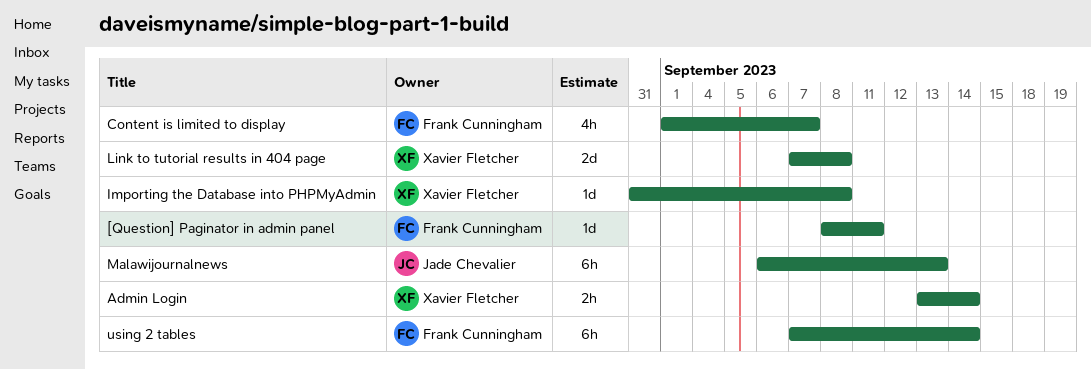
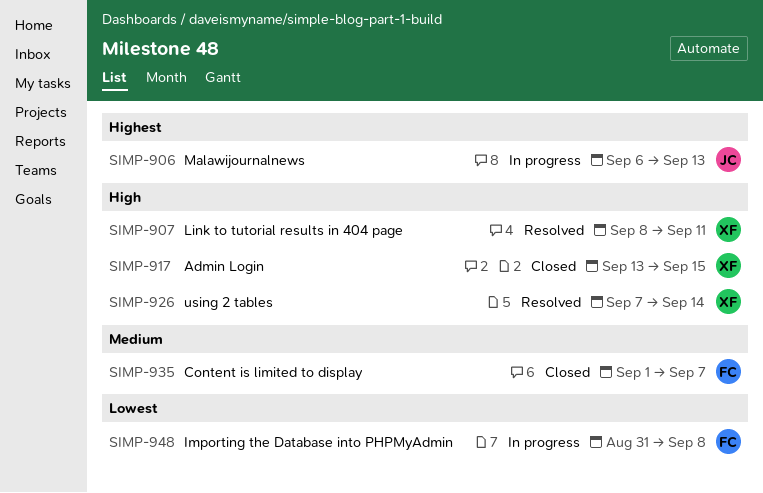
[Question] Paginator in admin panel: present -> none
Admin Login, due: Sep 14 -> Sep 15
Importing the Database into PHPMyAdmin, owner: Xavier Fletcher -> Frank Cunningham
Link to tutorial results in 404 page, start: Sep 7 -> Sep 8
Link to tutorial results in 404 page, due: Sep 8 -> Sep 11
using 2 tables, owner: Frank Cunningham -> Xavier Fletcher

